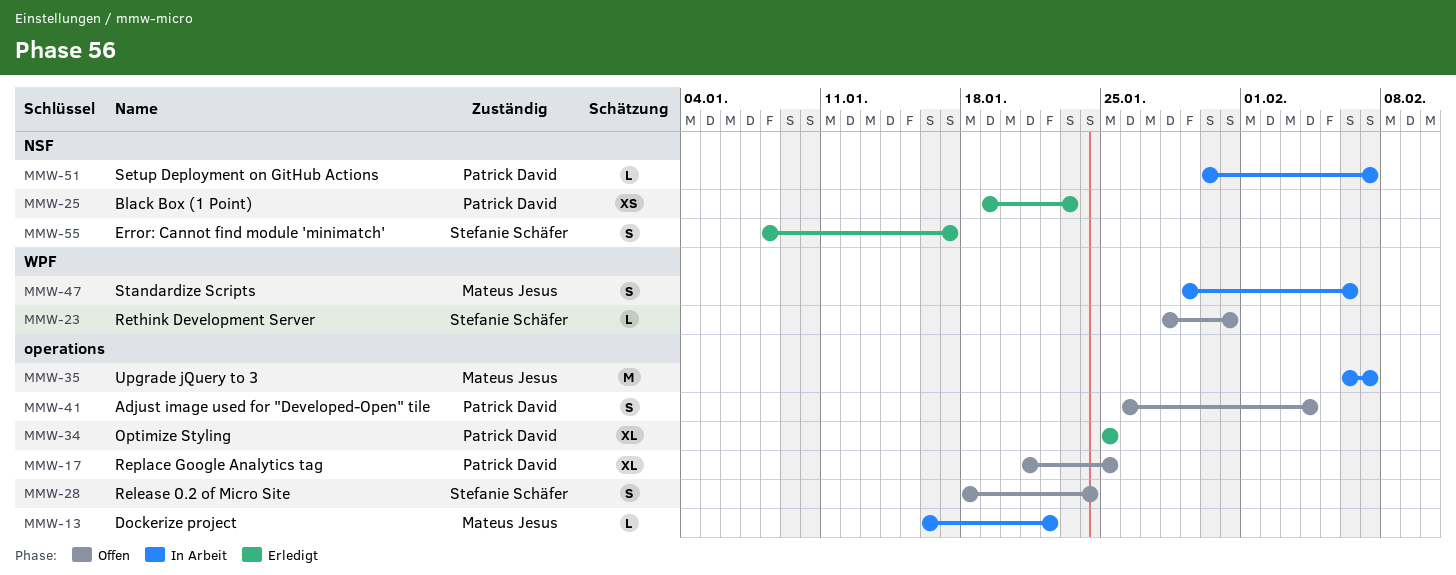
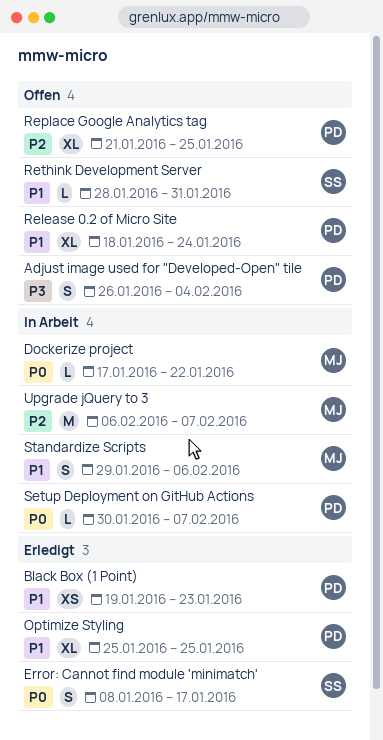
Dockerize project, start: Jan 16 -> Jan 17
Release 0.2 of Micro Site, owner: Stefanie Schäfer -> Patrick David
Release 0.2 of Micro Site, estimate: S -> XL

